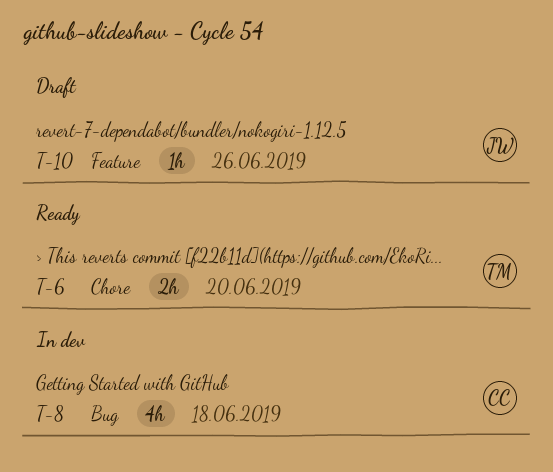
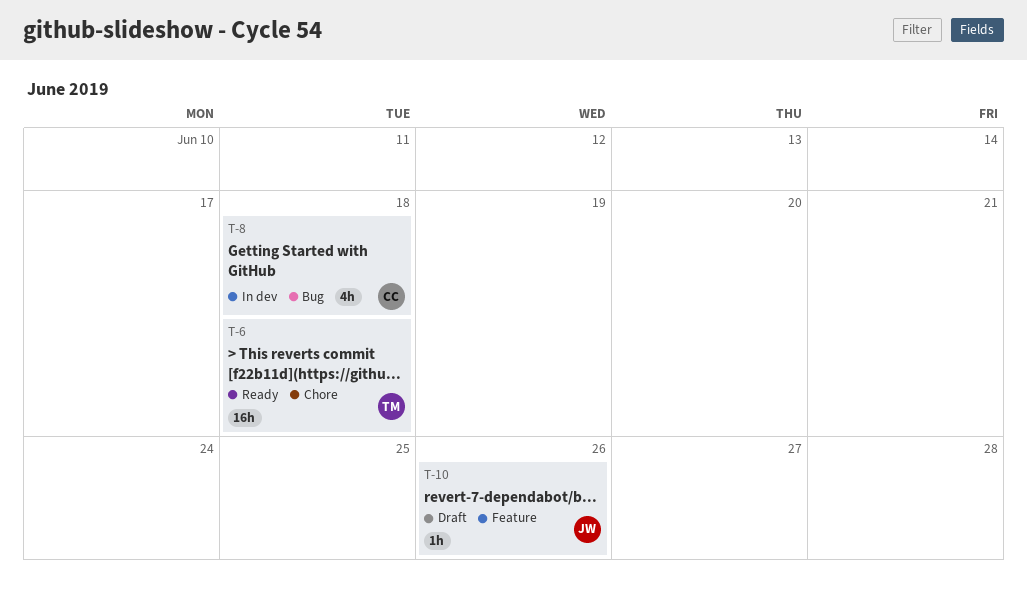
T-6, estimate: 2h -> 16h
T-6, due: Jun 20 -> Jun 18

